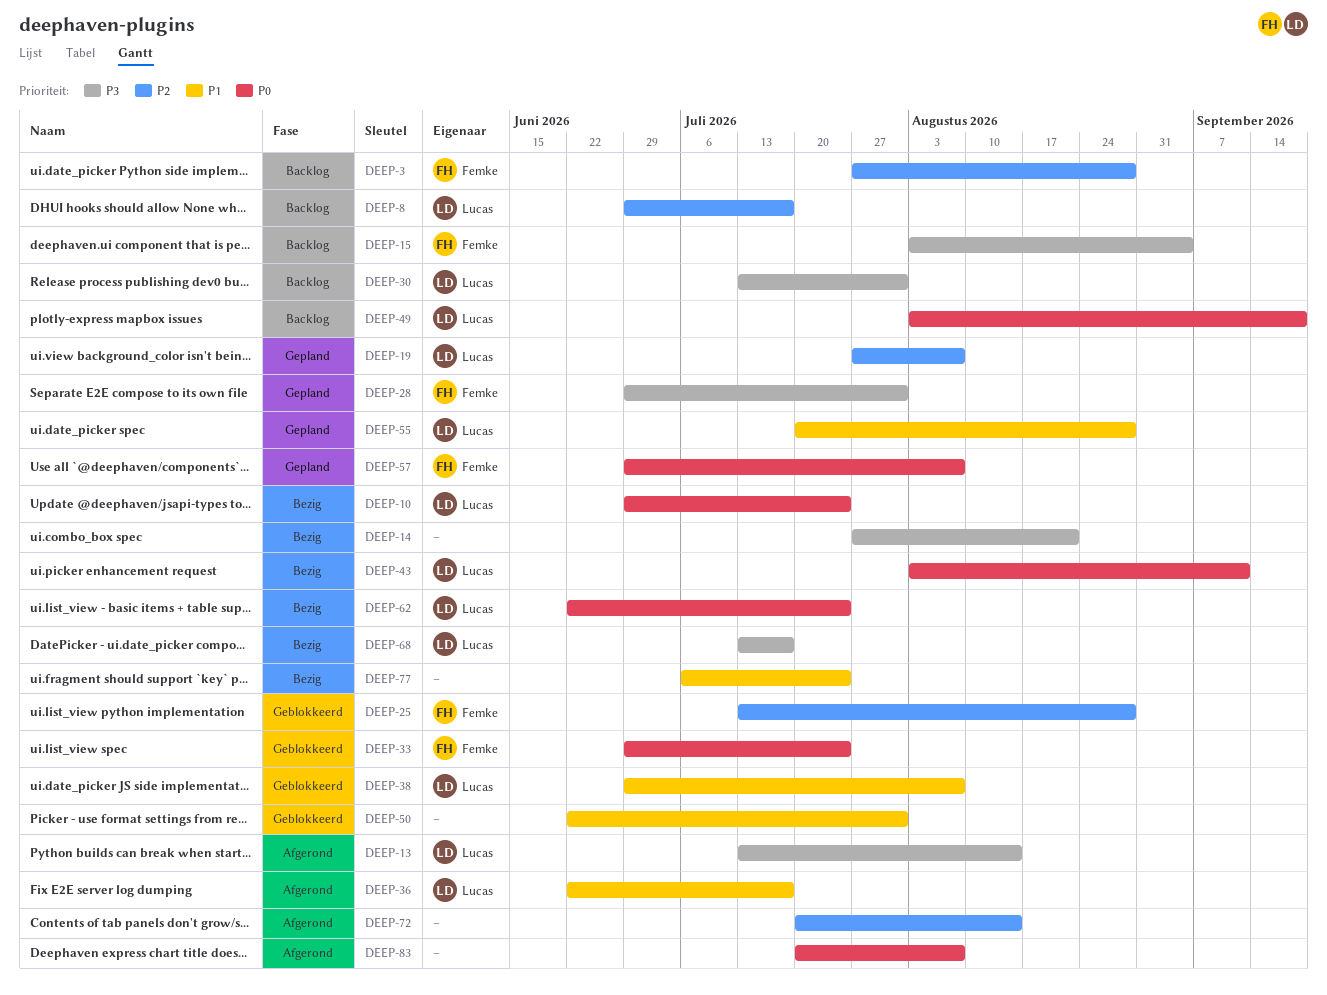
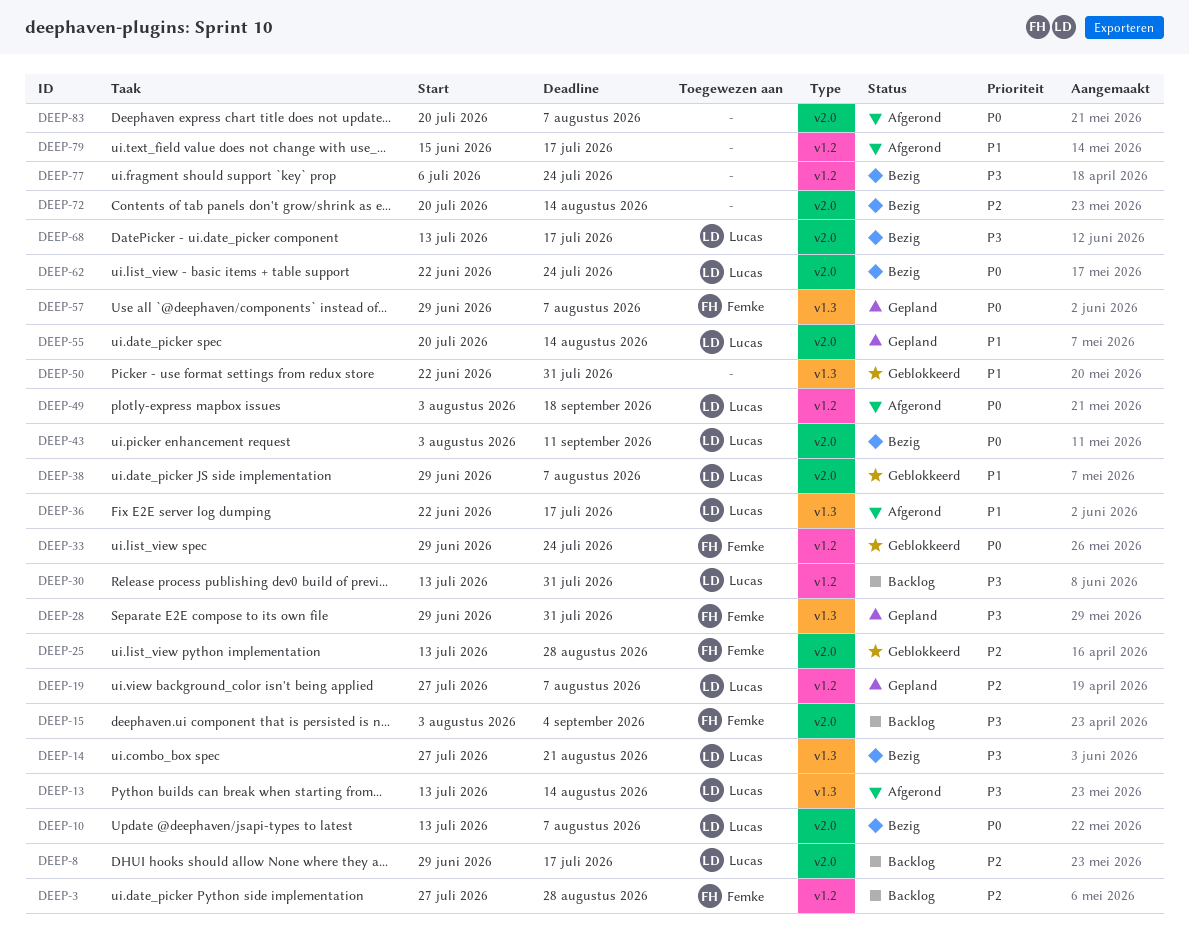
DEEP-10, start: Jun 29 -> Jul 13
DEEP-10, due: Jul 24 -> Aug 7
DEEP-14, owner: none -> Lucas
DEEP-49, status: Backlog -> Afgerond
DEEP-55, due: Aug 28 -> Aug 14
DEEP-72, status: Afgerond -> Bezig
DEEP-77, priority: P1 -> P3
DEEP-79: none -> present

